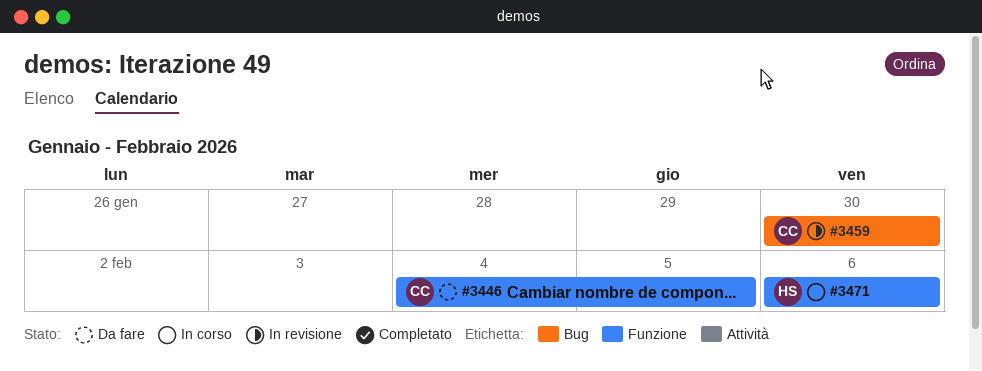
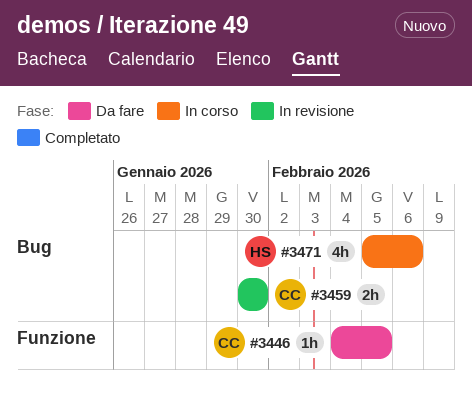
#3471, label: Funzione -> Bug
#3471, start: Feb 6 -> Feb 5

